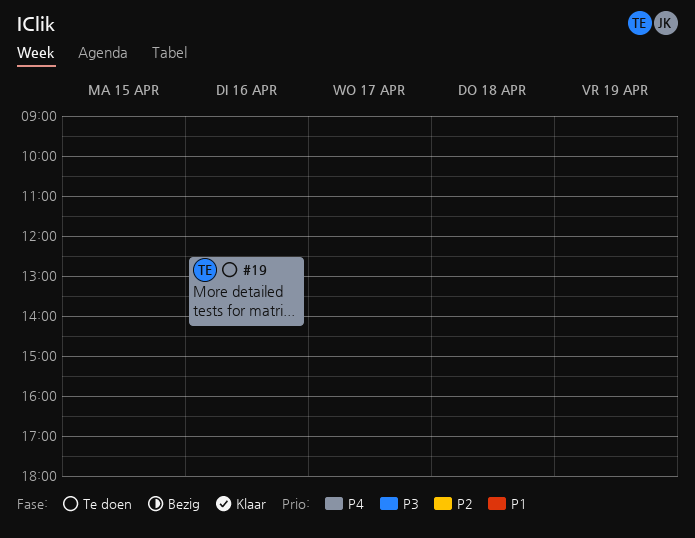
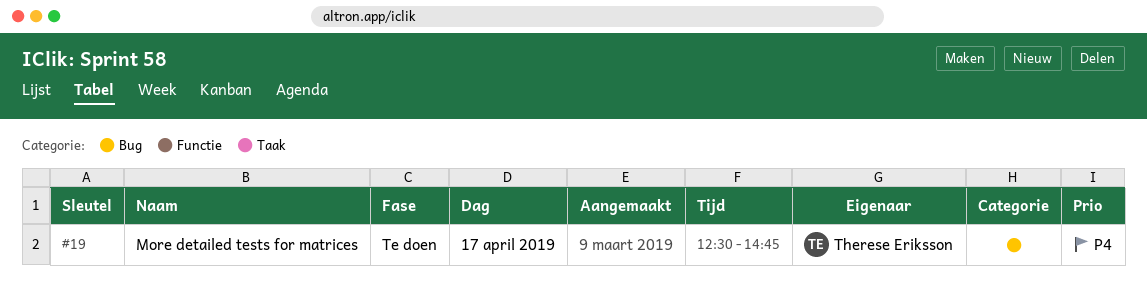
#19, day: Apr 16 -> Apr 17
#19, ends: 14:15 -> 14:45

